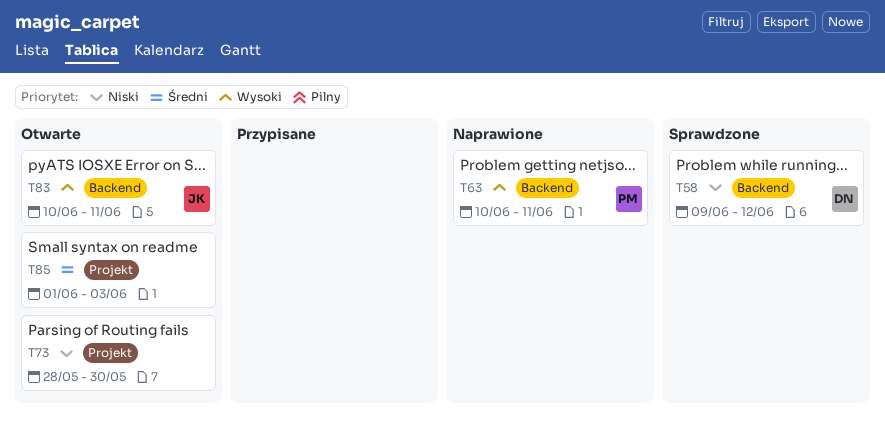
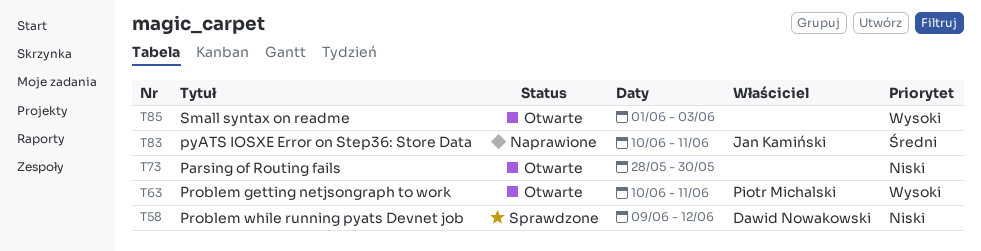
T63, status: Naprawione -> Otwarte
T83, status: Otwarte -> Naprawione
T83, priority: Wysoki -> Średni
T85, priority: Średni -> Wysoki

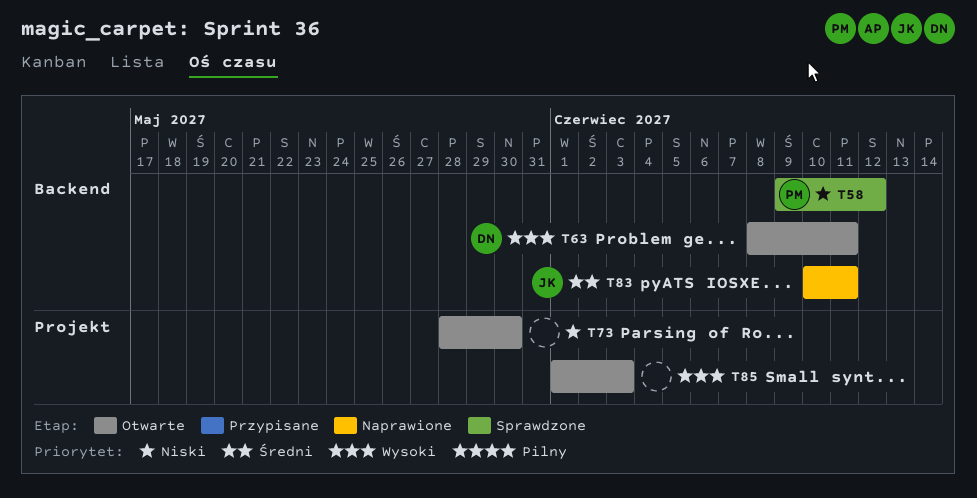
T58, owner: Dawid Nowakowski -> Piotr Michalski
T63, owner: Piotr Michalski -> Dawid Nowakowski
T63, start: Jun 10 -> Jun 8

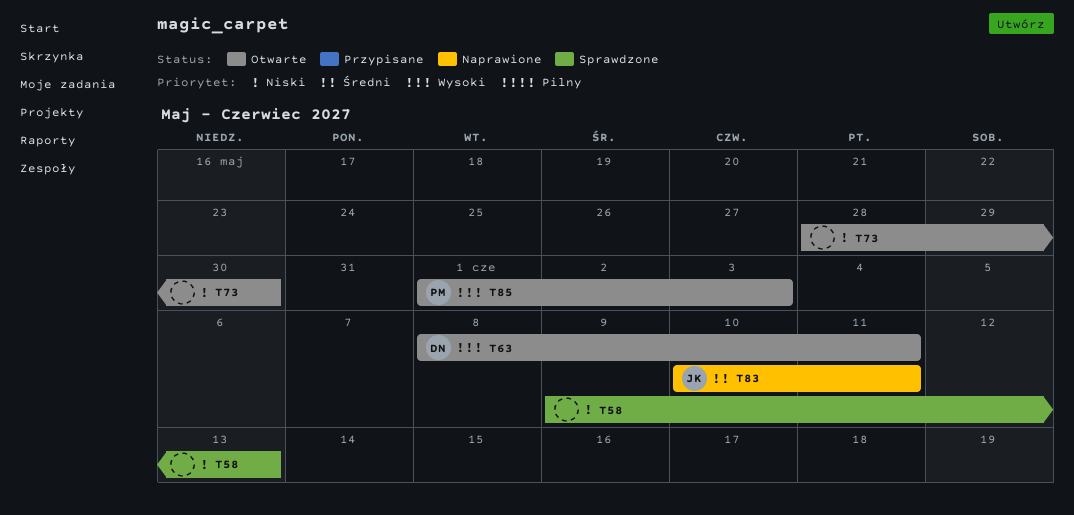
T58, owner: PM -> none
T58, due: Jun 12 -> Jun 13
T85, owner: none -> PM

